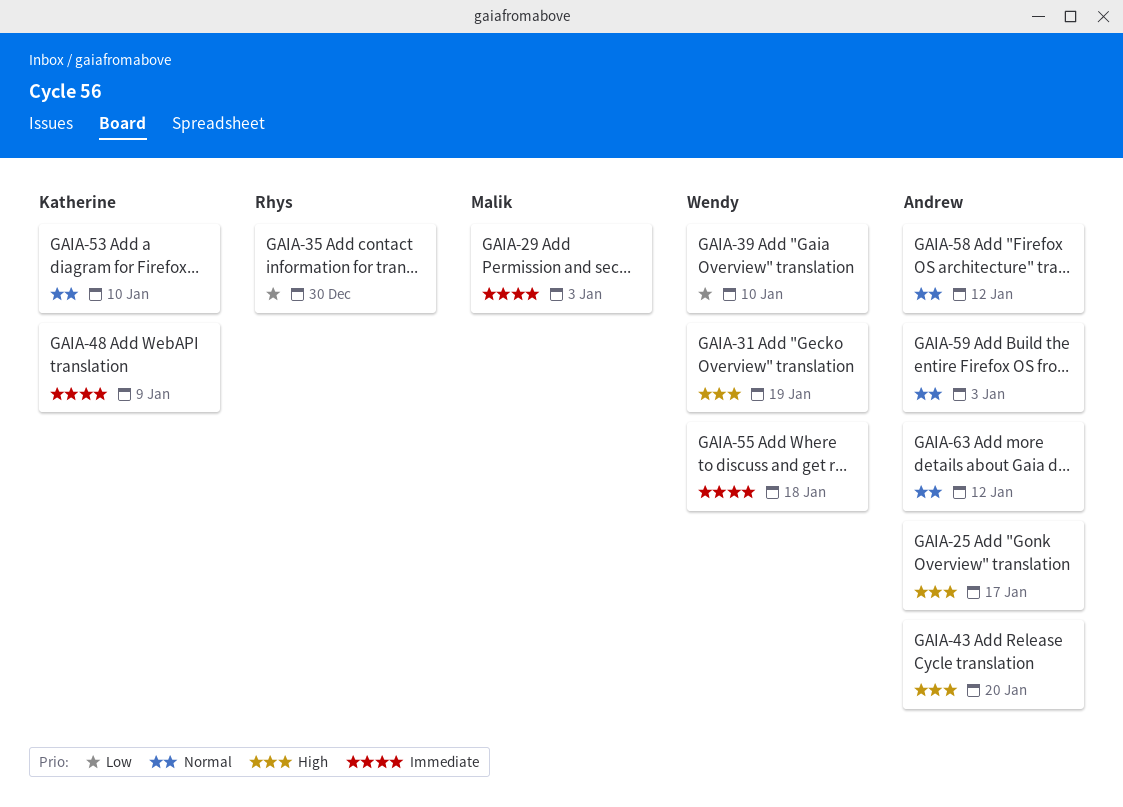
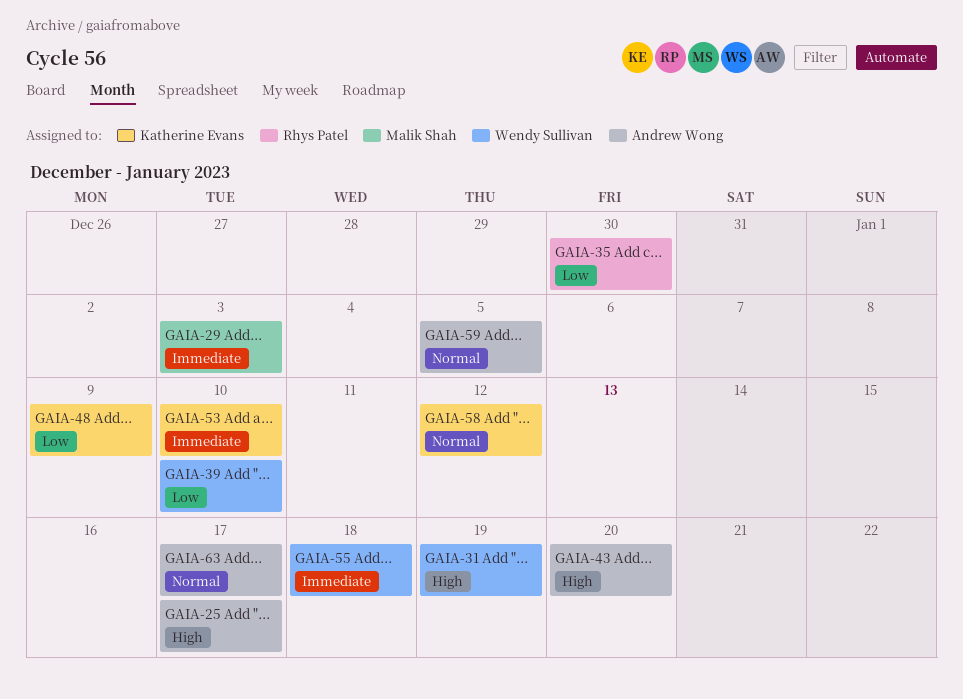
GAIA-48, priority: Immediate -> Low
GAIA-53, priority: Normal -> Immediate
GAIA-58, owner: Andrew Wong -> Katherine Evans
GAIA-59, due: Jan 3 -> Jan 5
GAIA-63, due: Jan 12 -> Jan 17

